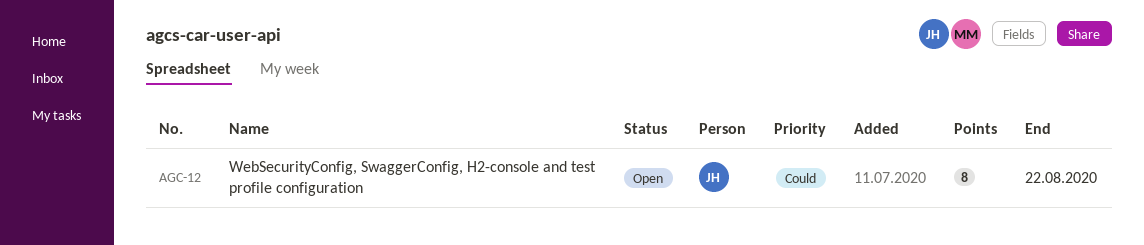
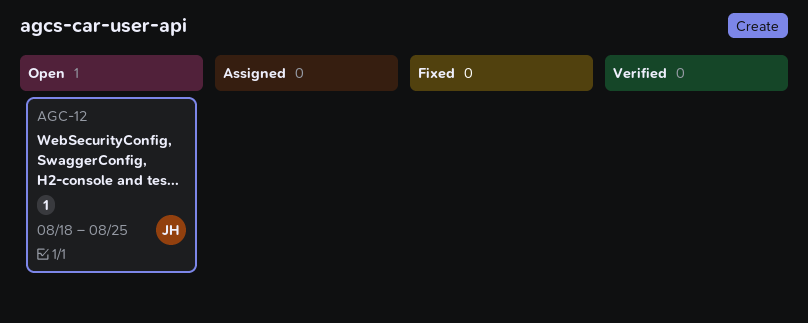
AGC-12, estimate: 8 -> 1
AGC-12, due: Aug 22 -> Aug 25

